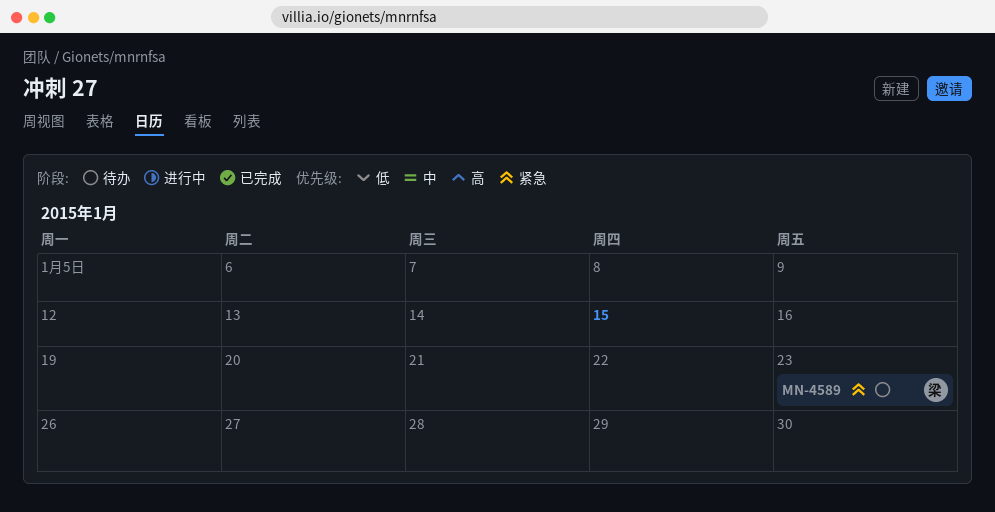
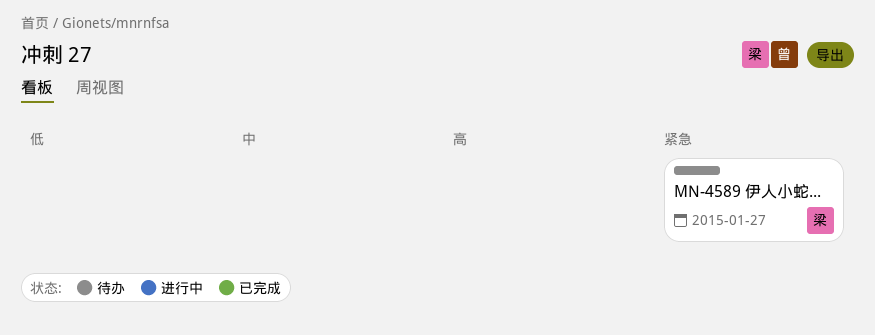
MN-4589, due: Jan 23 -> Jan 27

